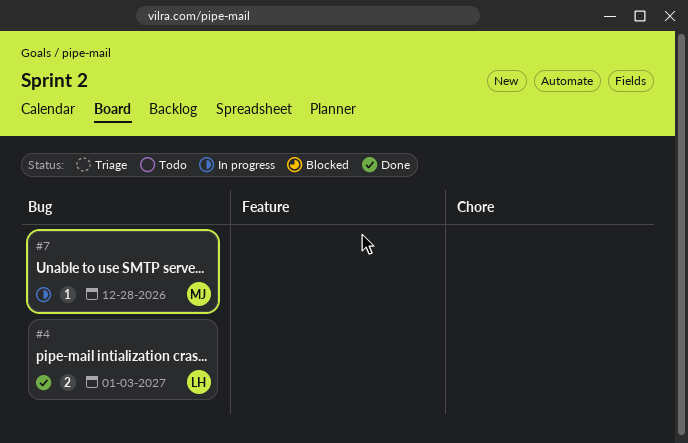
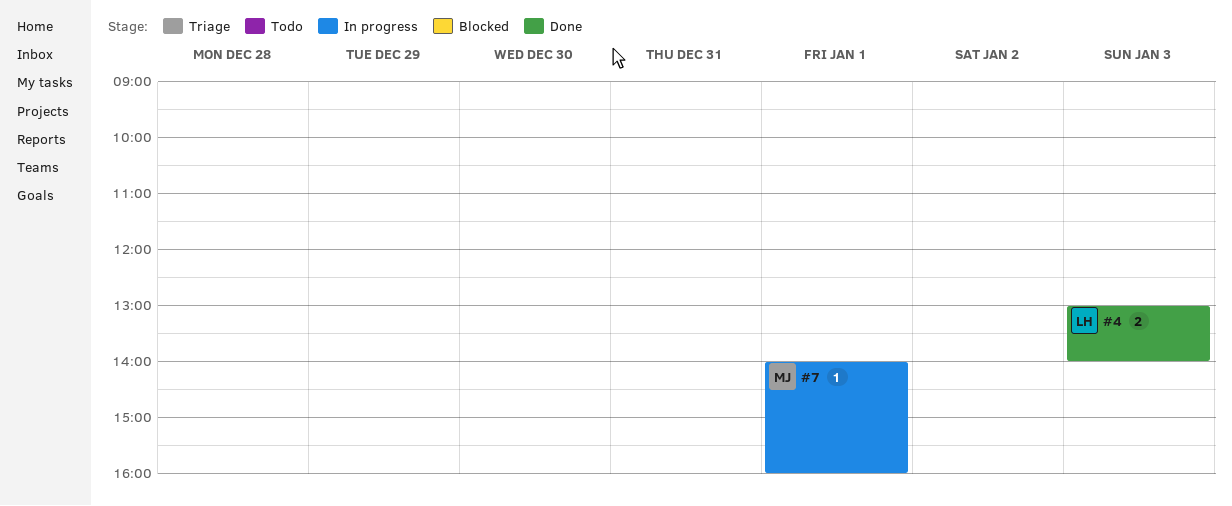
#7, day: Dec 28 -> Jan 1

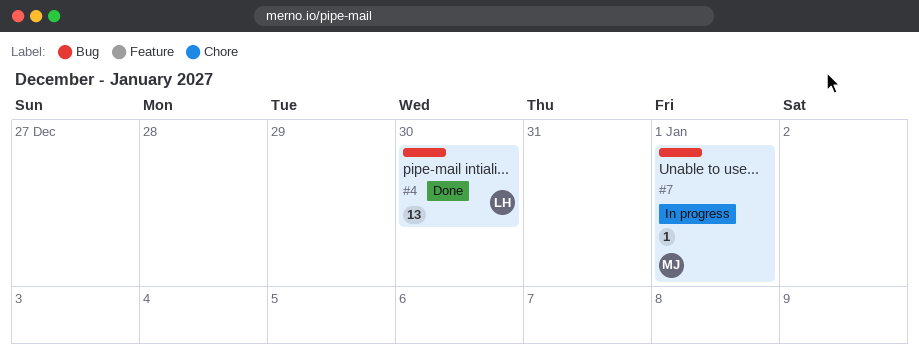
#4, estimate: 2 -> 13
#4, day: Jan 3 -> Dec 30

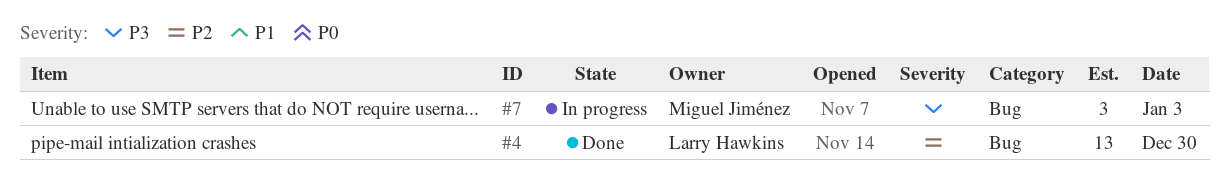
#7, estimate: 1 -> 3
#7, day: Jan 1 -> Jan 3

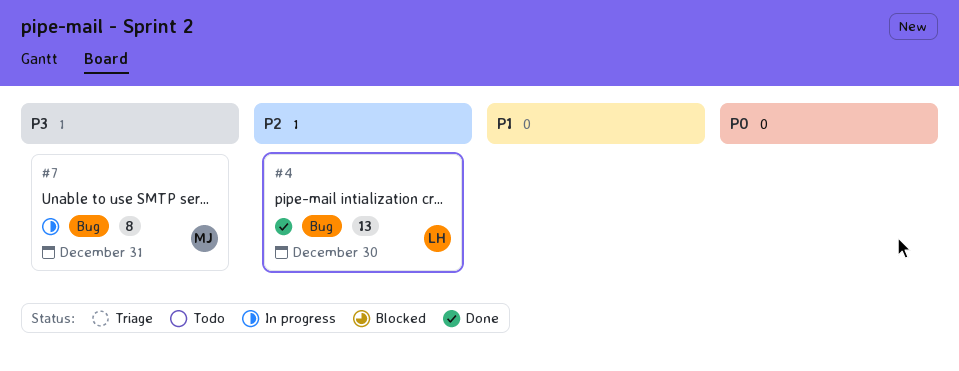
#7, estimate: 3 -> 8
#7, day: Jan 3 -> Dec 31

